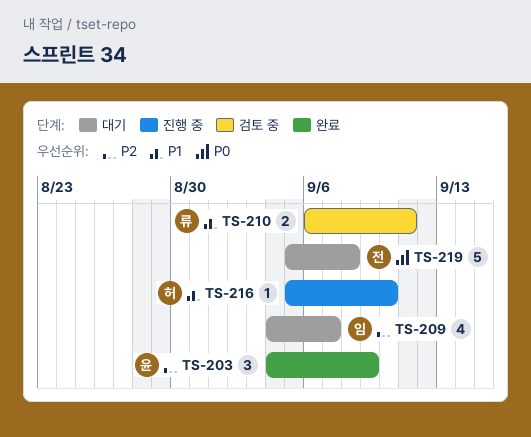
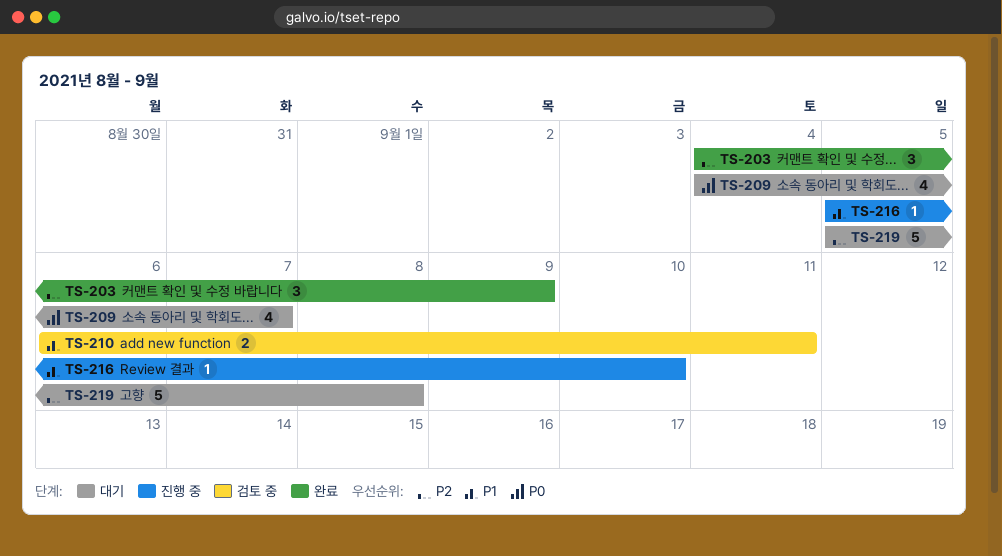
TS-209, priority: P2 -> P0
TS-219, priority: P0 -> P2

